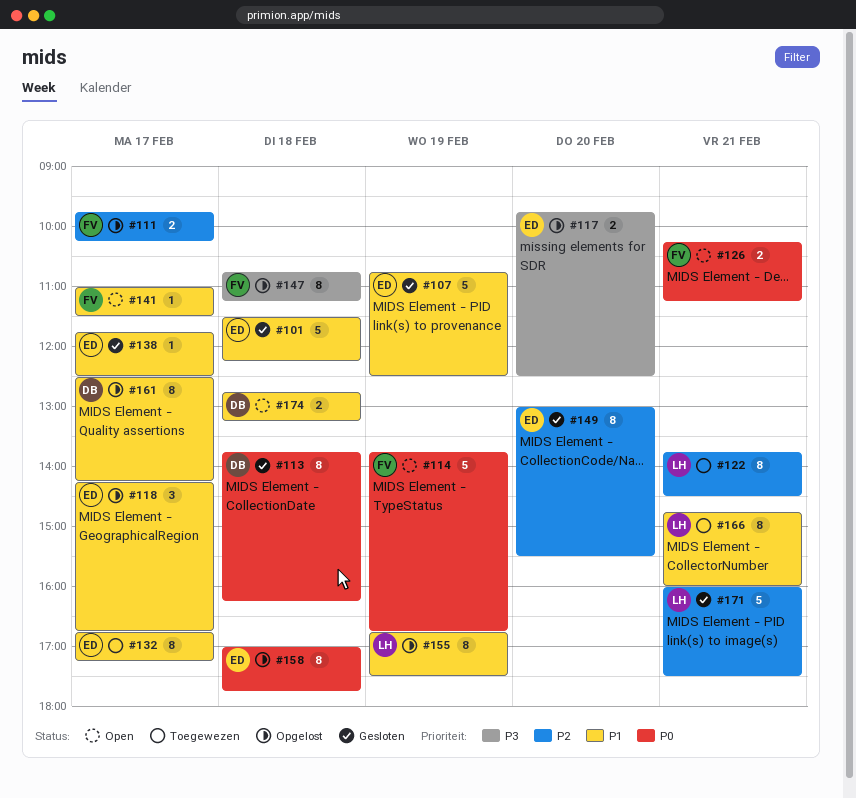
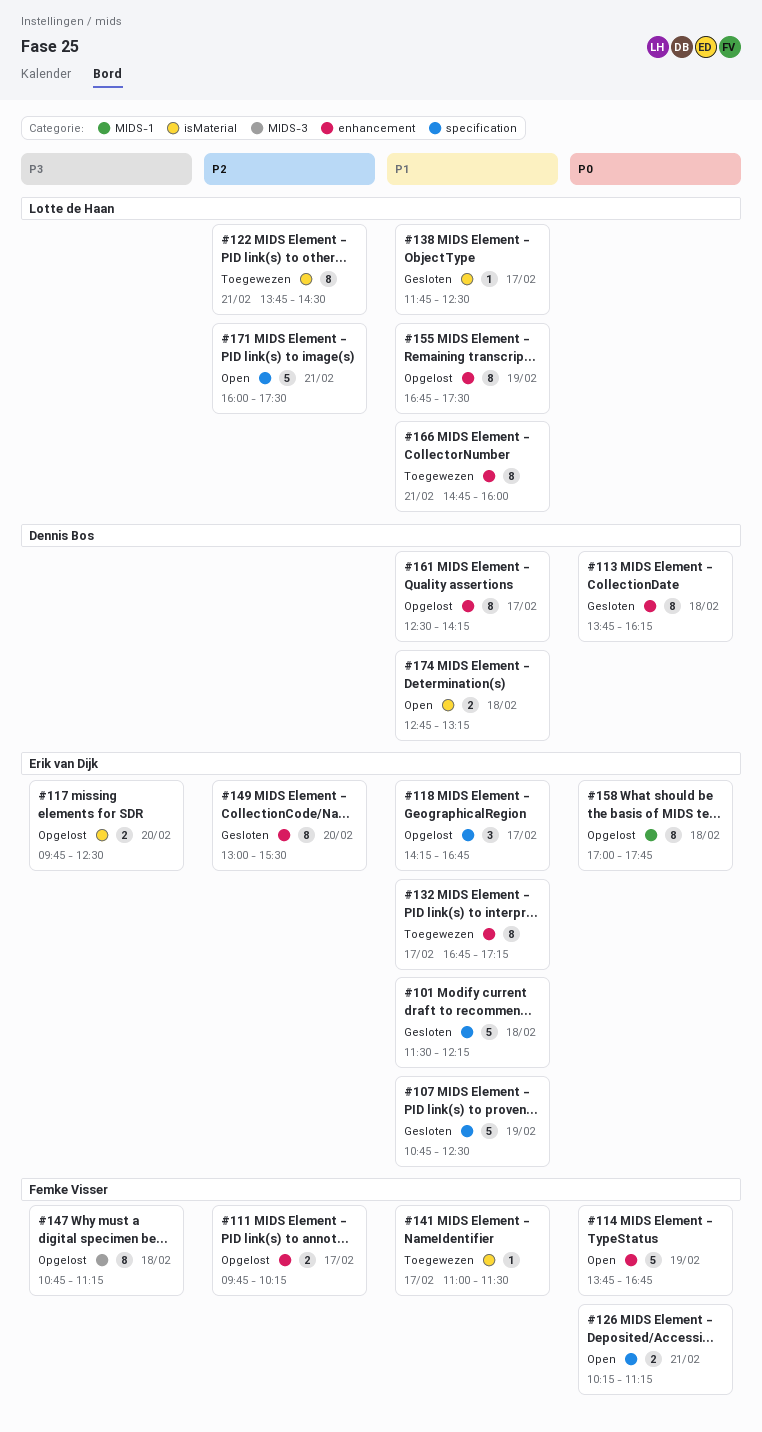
#138, owner: Erik van Dijk -> Lotte de Haan
#141, status: Open -> Toegewezen
#171, status: Gesloten -> Open

